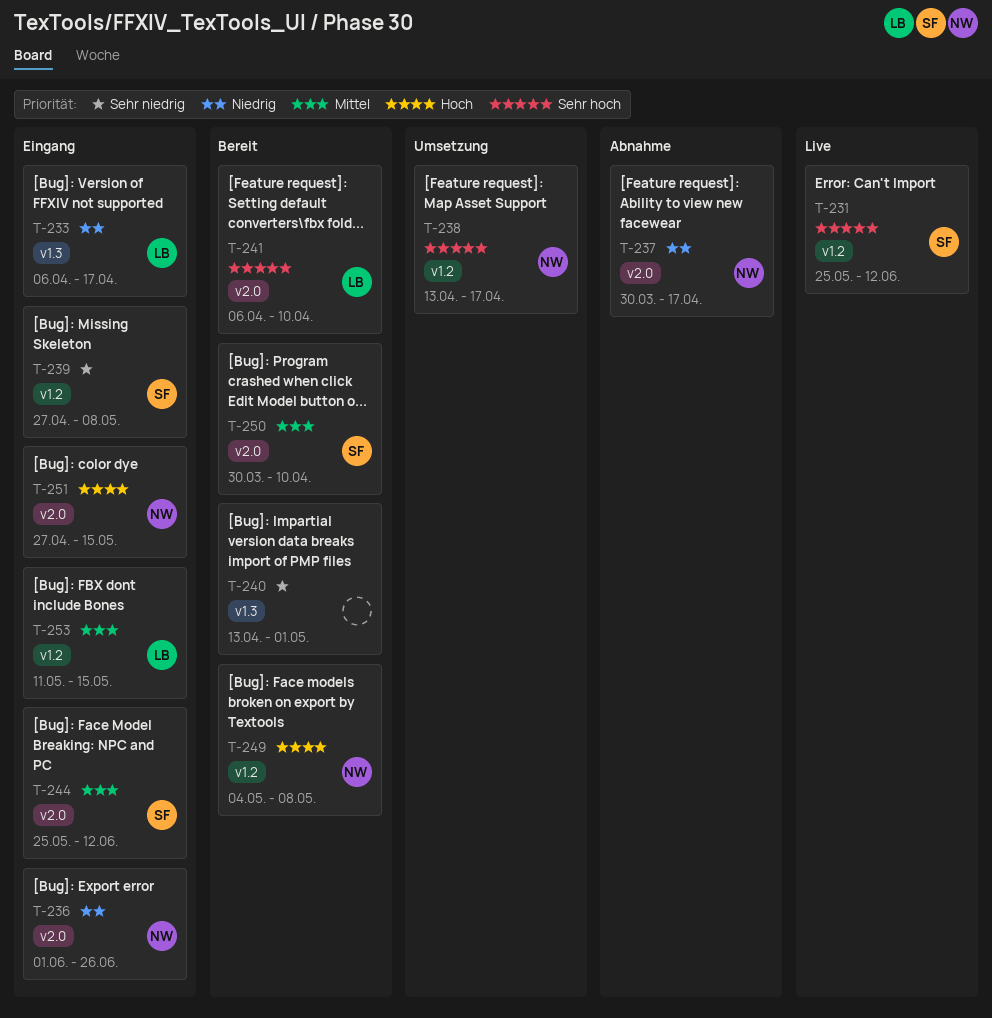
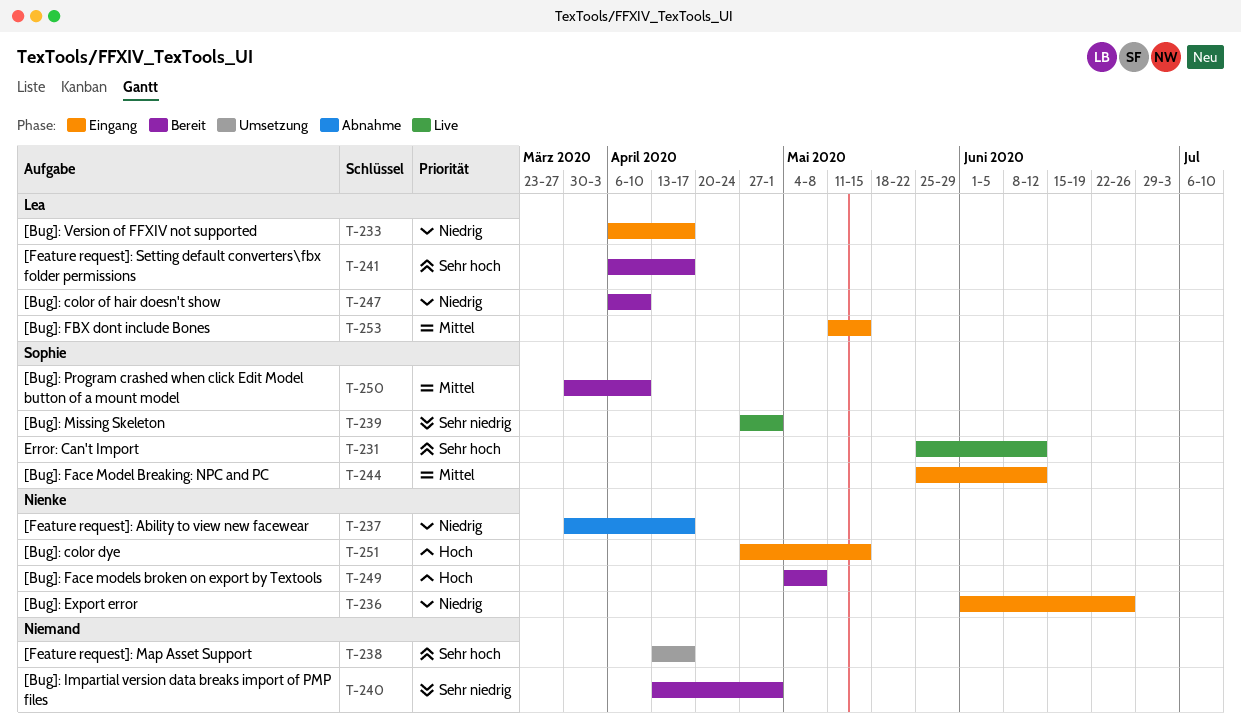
T-238, owner: Nienke -> none
T-239, status: Eingang -> Live
T-239, due: May 8 -> May 1
T-241, due: Apr 10 -> Apr 17
T-247: none -> present

